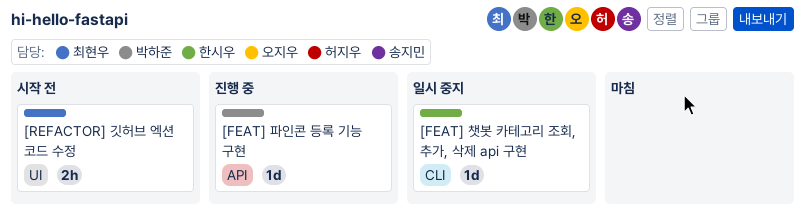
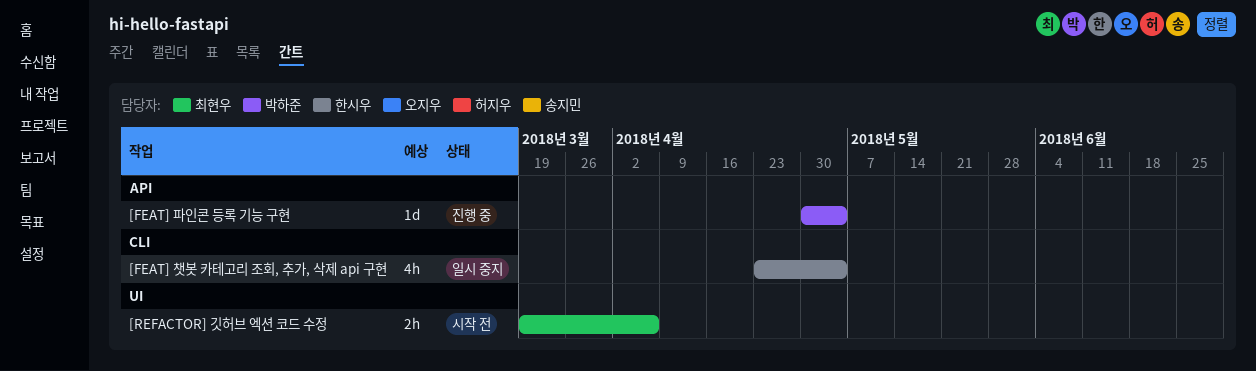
[FEAT] 챗봇 카테고리 조회, 추가, 삭제 api 구현, estimate: 1d -> 4h

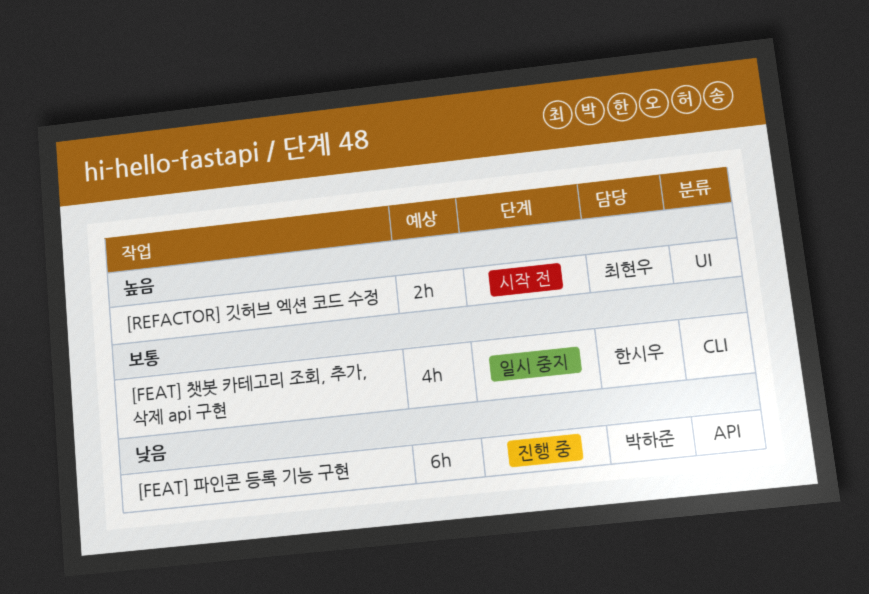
[FEAT] 파인콘 등록 기능 구현, estimate: 1d -> 6h

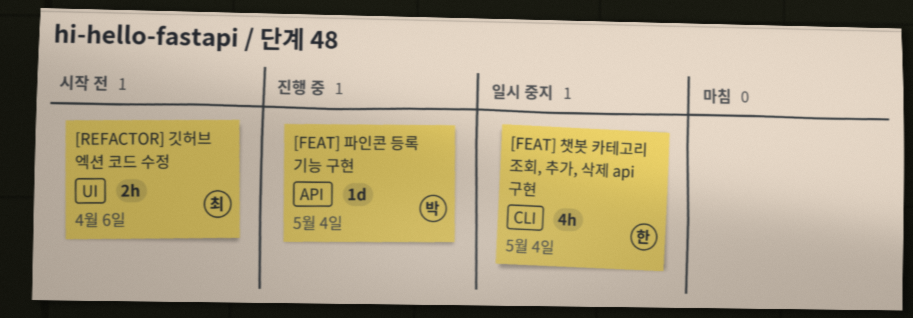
[FEAT] 파인콘 등록 기능 구현, estimate: 6h -> 1d

